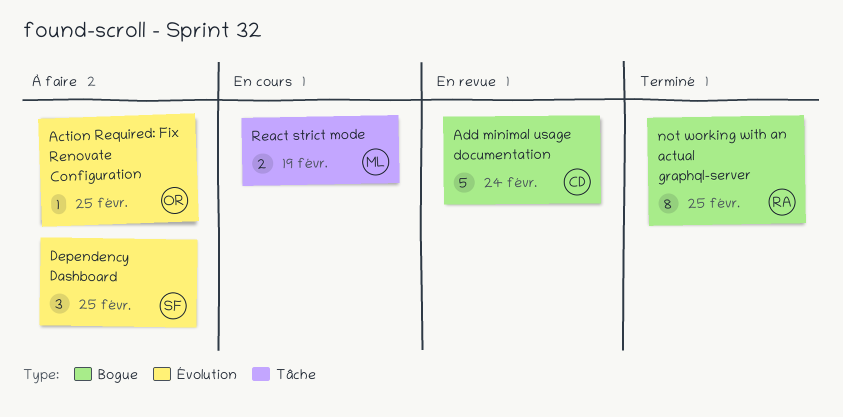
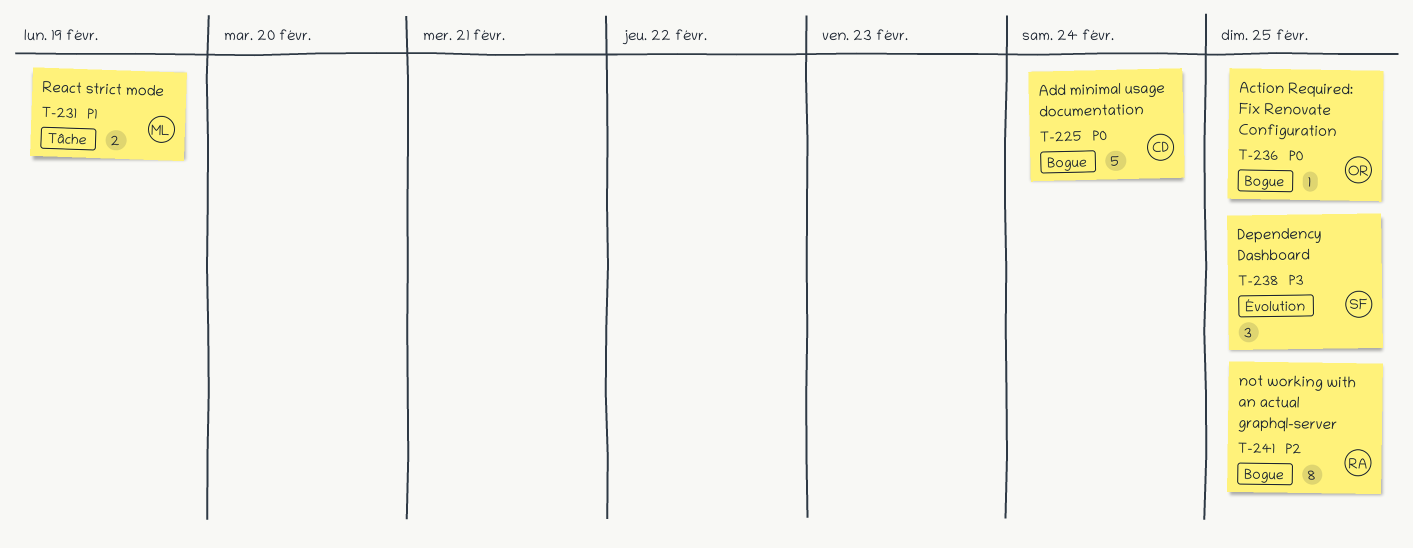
Action Required: Fix Renovate Configuration, label: Évolution -> Bogue

